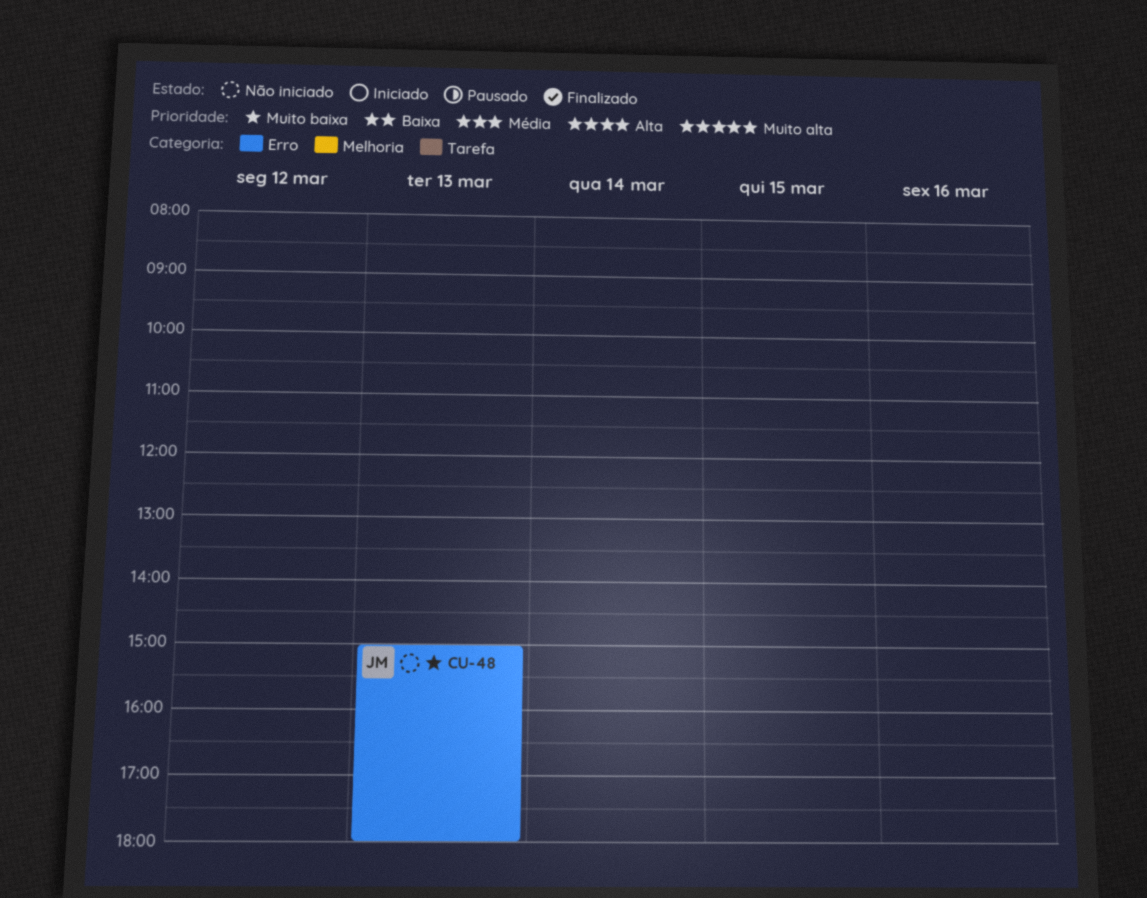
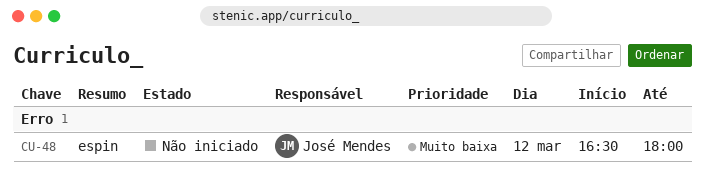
CU-48, day: Mar 13 -> Mar 12
CU-48, begins: 15:00 -> 16:30

